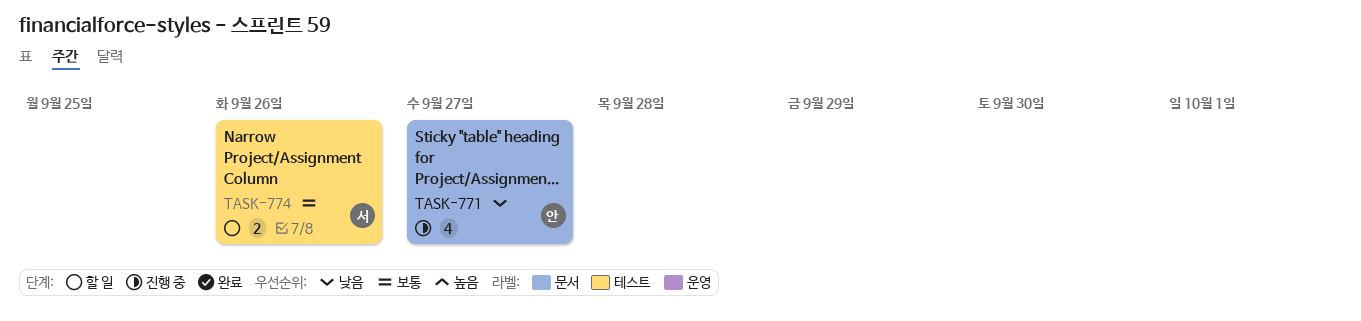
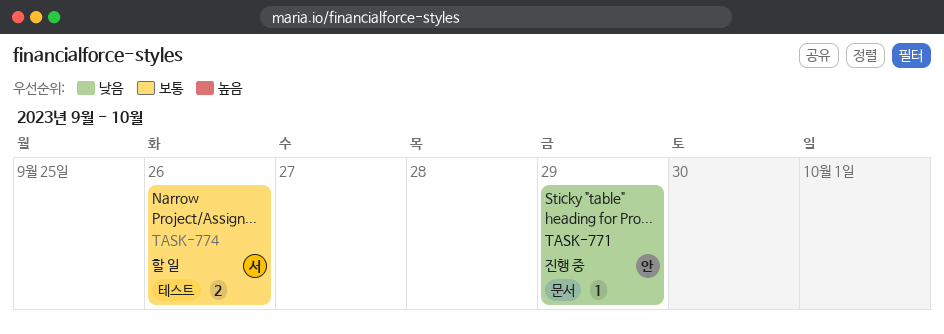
TASK-771, estimate: 4 -> 1
TASK-771, due: Sep 27 -> Sep 29

